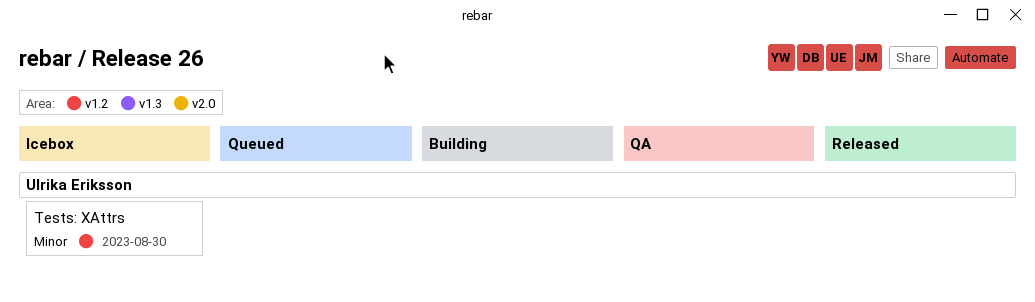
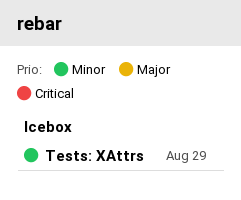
Tests: XAttrs, due: Aug 30 -> Aug 29

